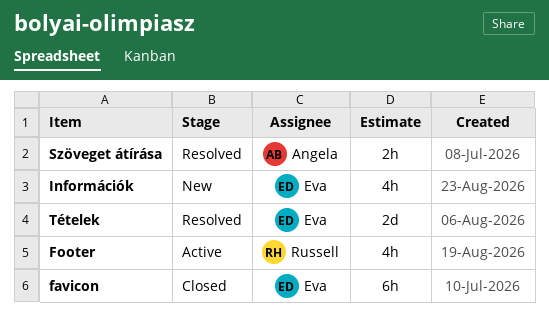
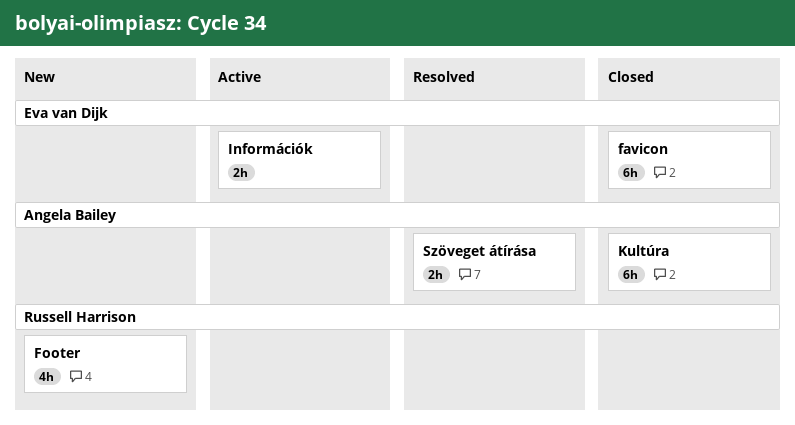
Footer, status: Active -> New
Információk, status: New -> Active
Információk, estimate: 4h -> 2h
Kultúra: none -> present
Tételek: present -> none

